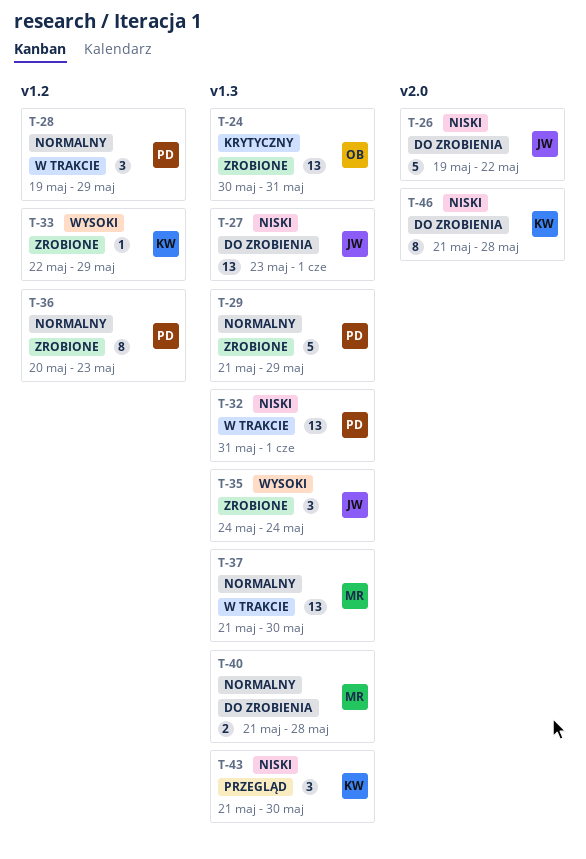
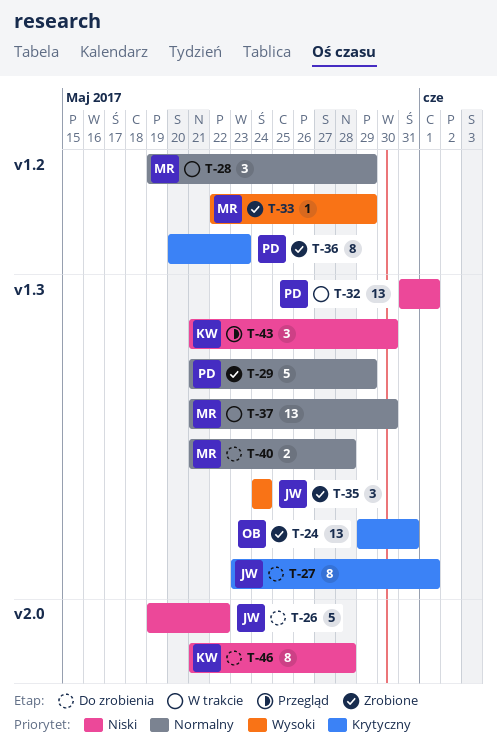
T-24, start: May 30 -> May 29
T-27, priority: Niski -> Krytyczny
T-27, estimate: 13 -> 8
T-28, owner: PD -> MR
T-33, owner: KW -> MR
T-36, priority: Normalny -> Krytyczny

